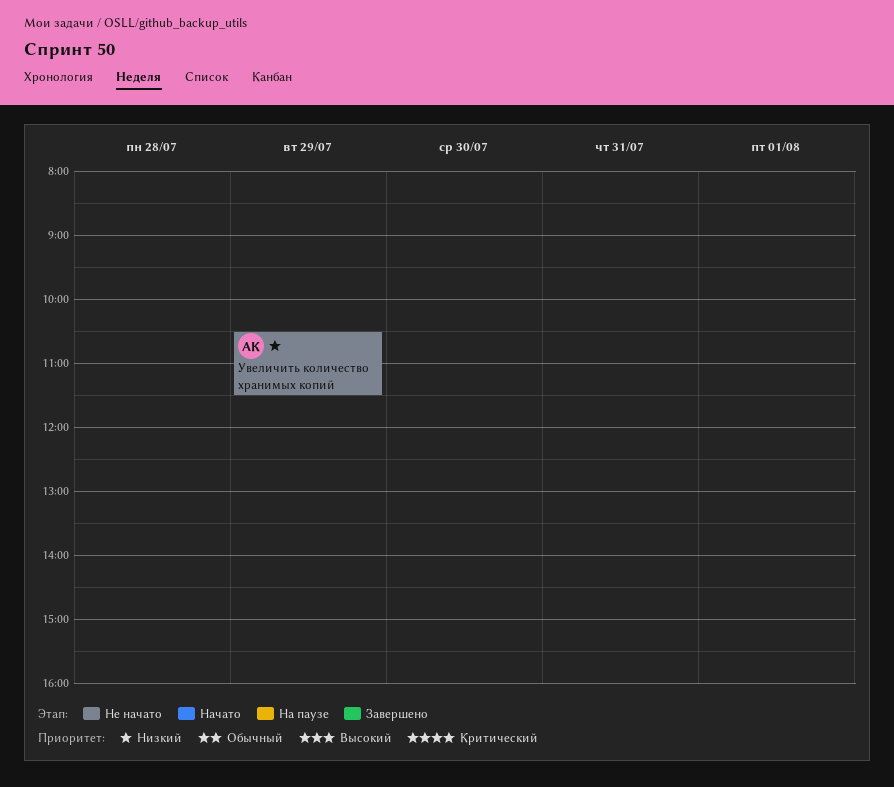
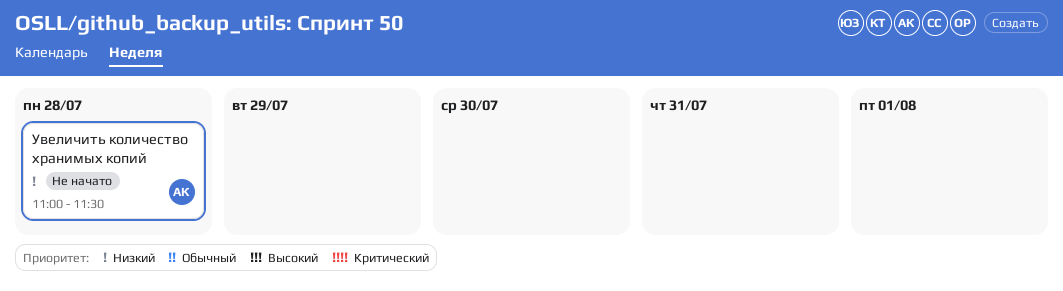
Увеличить количество хранимых копий, day: Jul 29 -> Jul 28
Увеличить количество хранимых копий, begins: 10:30 -> 11:00

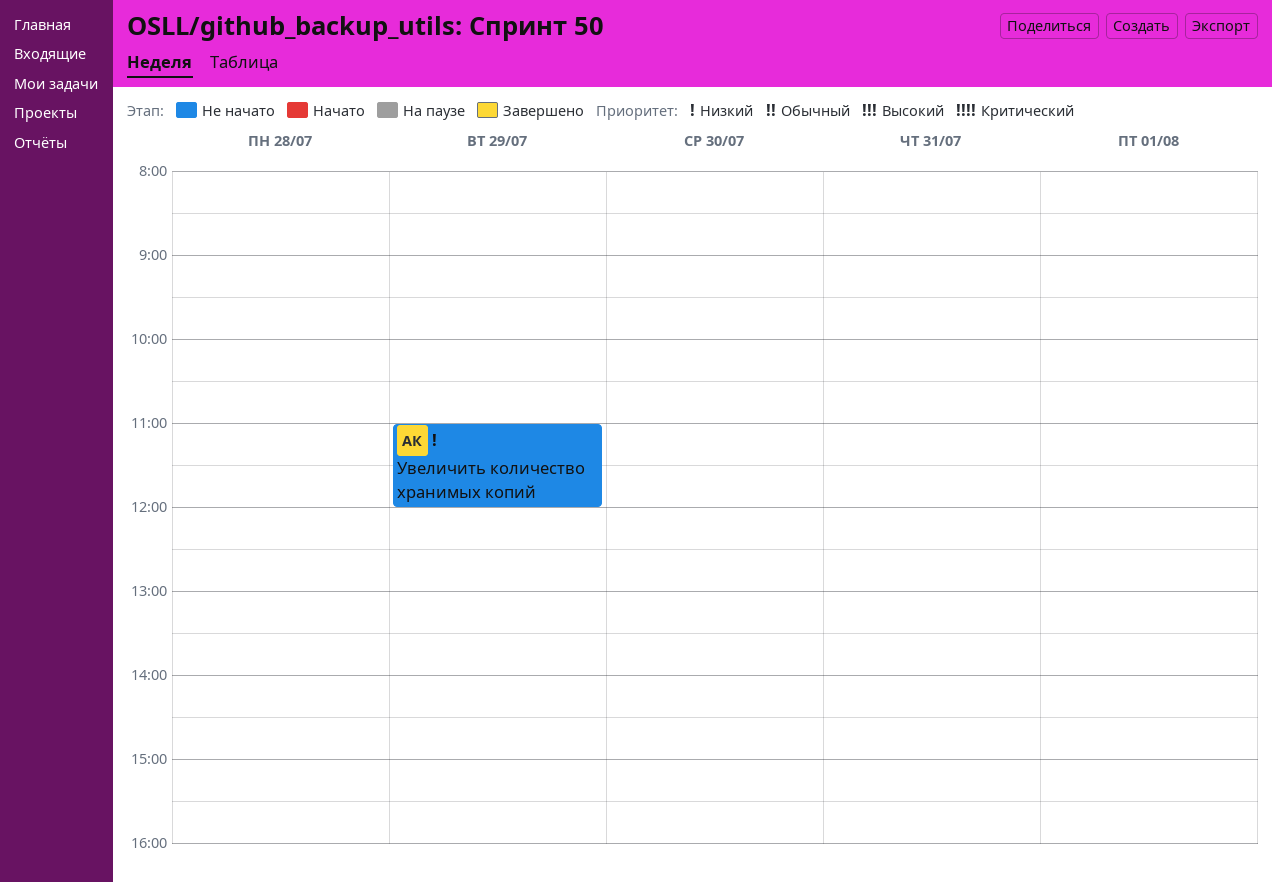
Увеличить количество хранимых копий, day: Jul 28 -> Jul 29
Увеличить количество хранимых копий, ends: 11:30 -> 12:00

